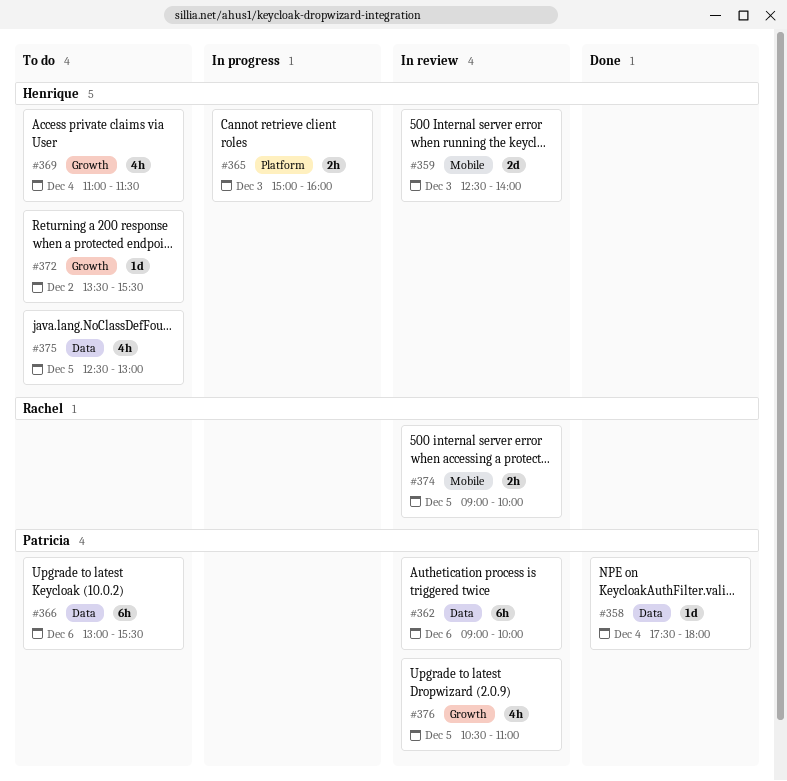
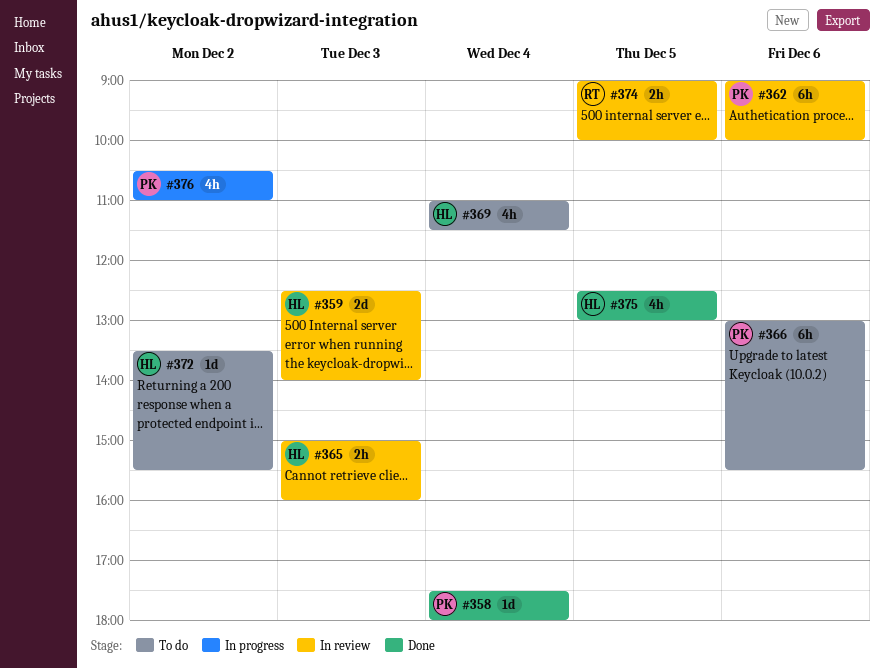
#365, status: In progress -> In review
#375, status: To do -> Done
#376, status: In review -> In progress
#376, day: Dec 5 -> Dec 2

